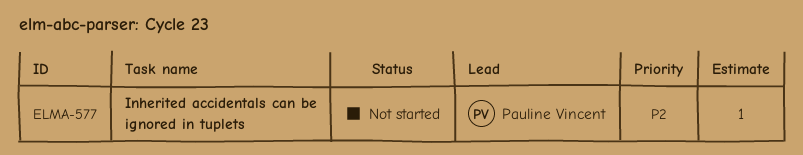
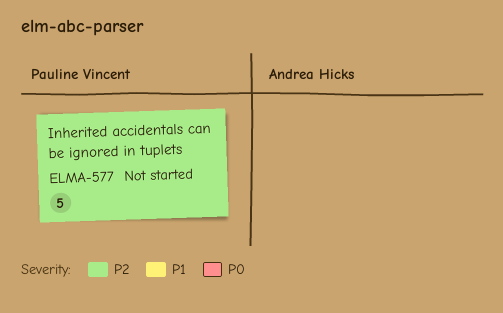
ELMA-577, estimate: 1 -> 5

